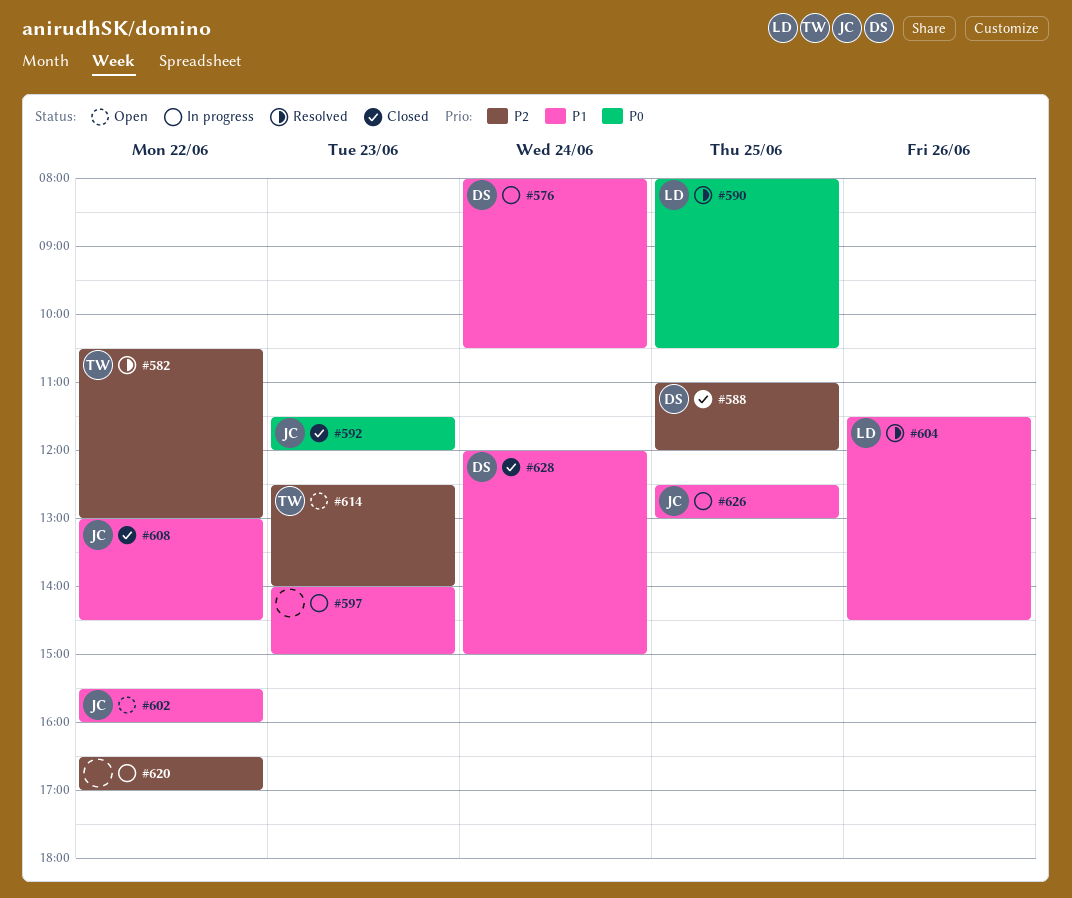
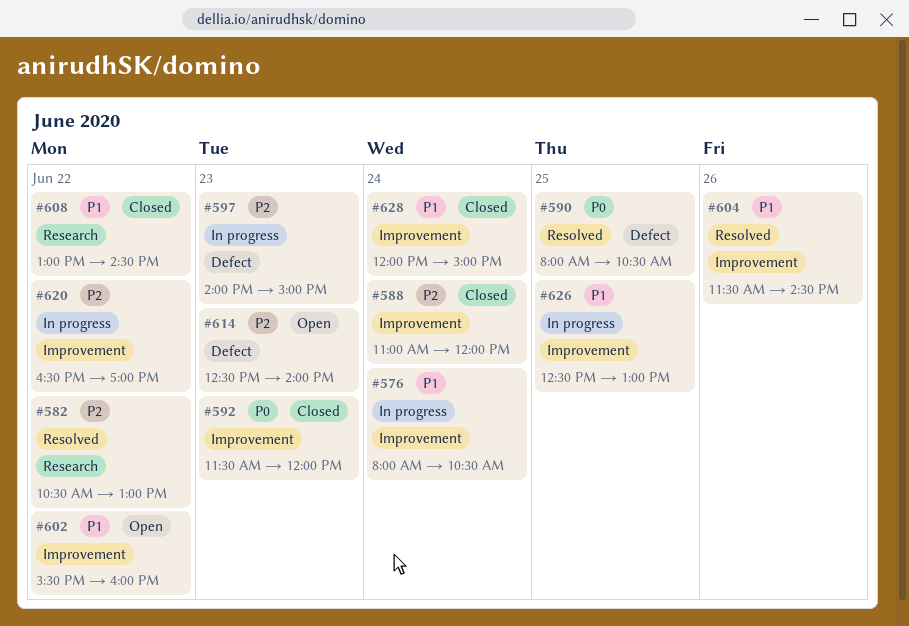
#588, day: Jun 25 -> Jun 24
#597, priority: P1 -> P2

